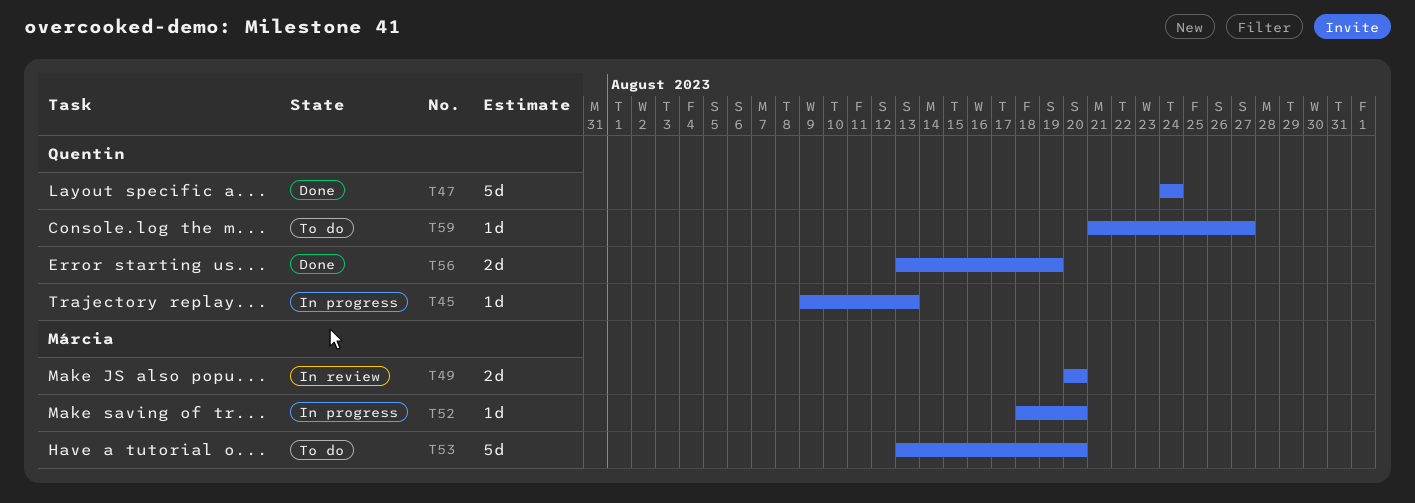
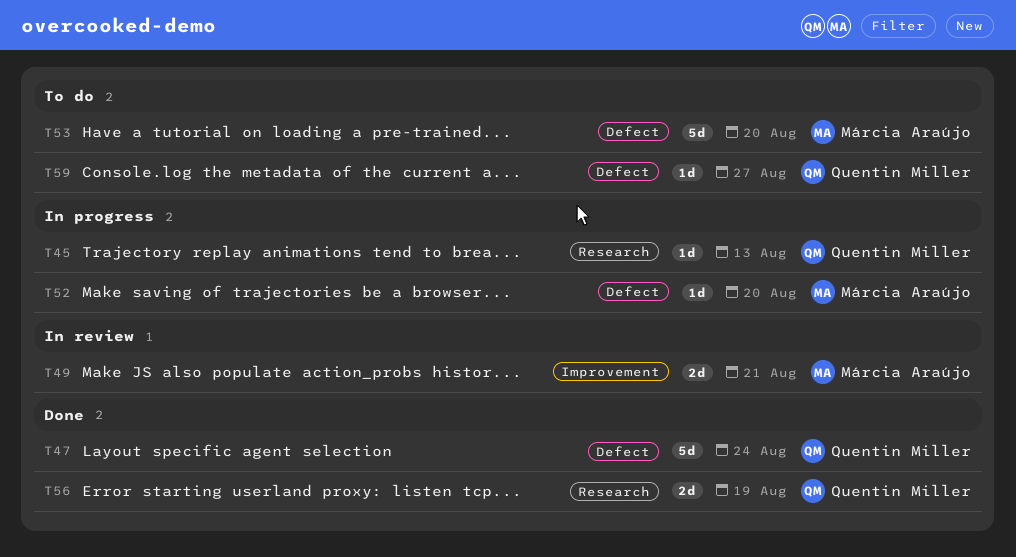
T49, due: Aug 20 -> Aug 21

